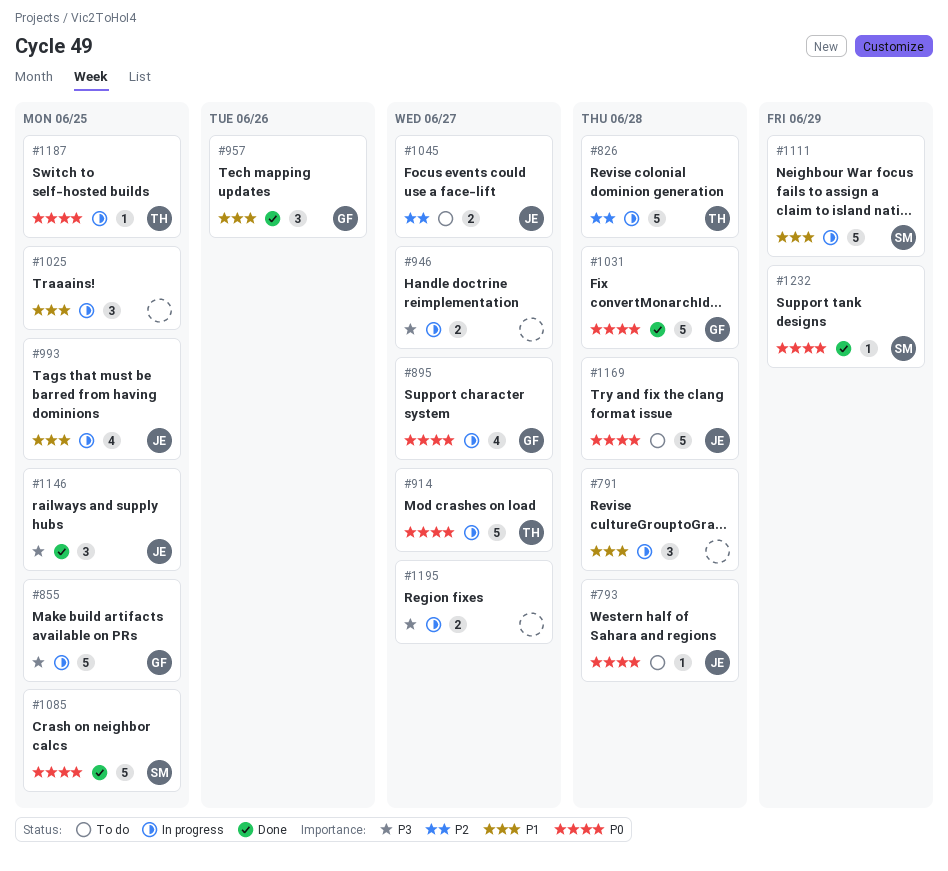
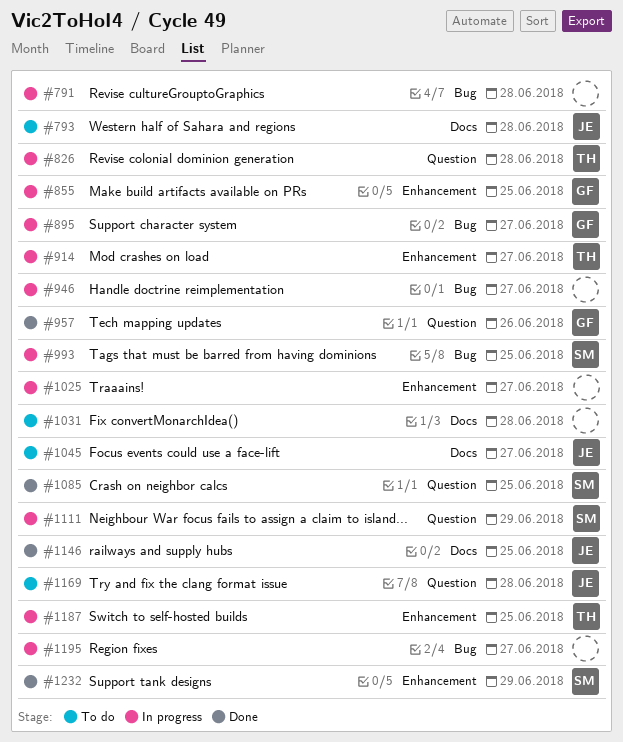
#993, owner: JE -> SM
#1025, due: Jun 25 -> Jun 27
#1031, status: Done -> To do
#1031, owner: GF -> none

